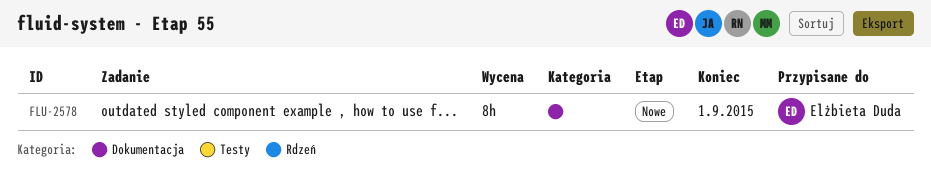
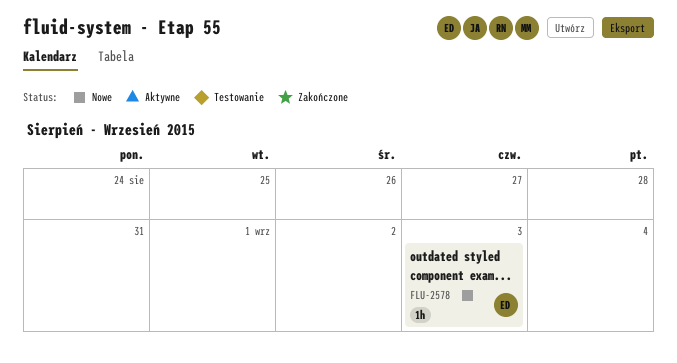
FLU-2578, estimate: 8h -> 1h
FLU-2578, due: Sep 1 -> Sep 3

